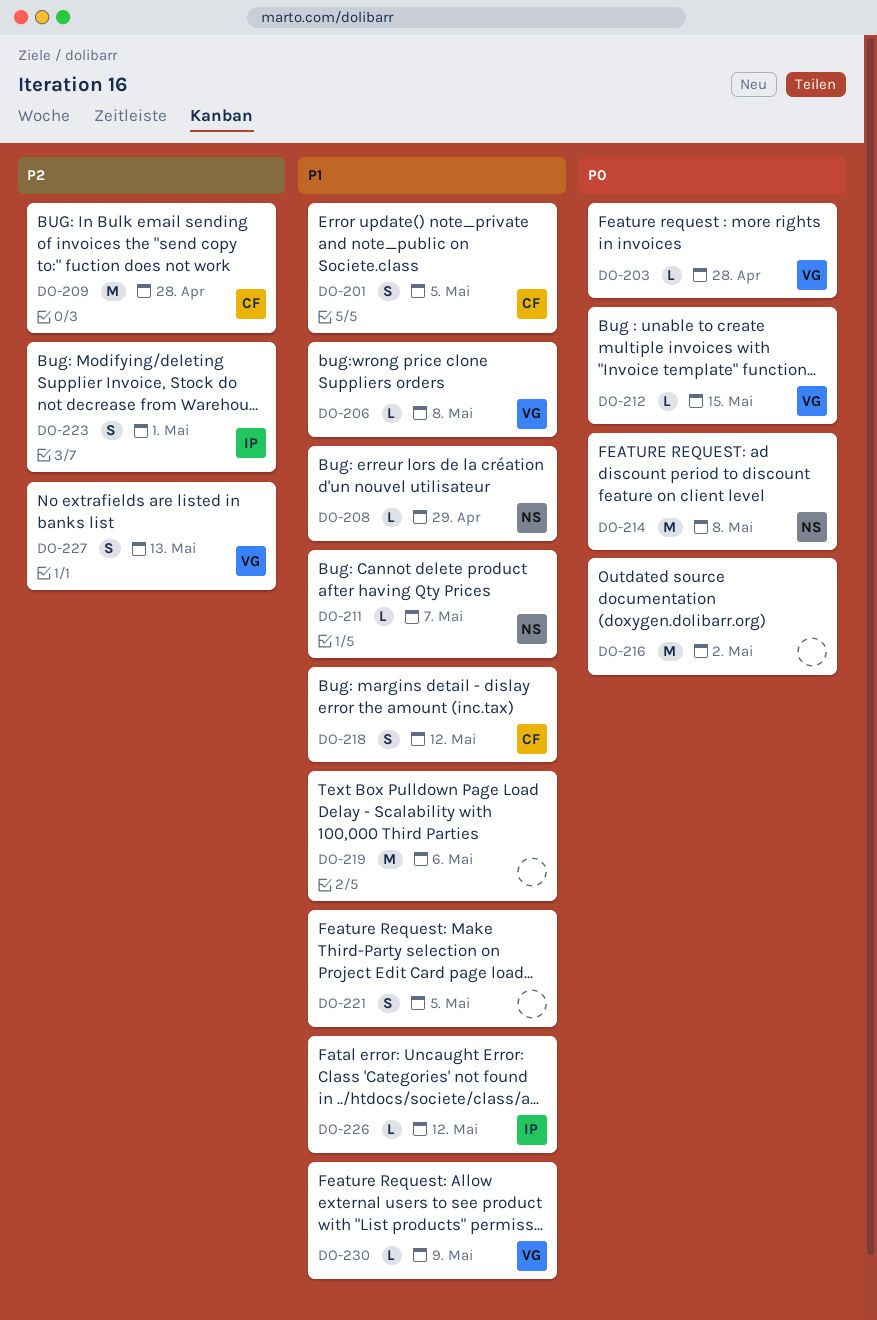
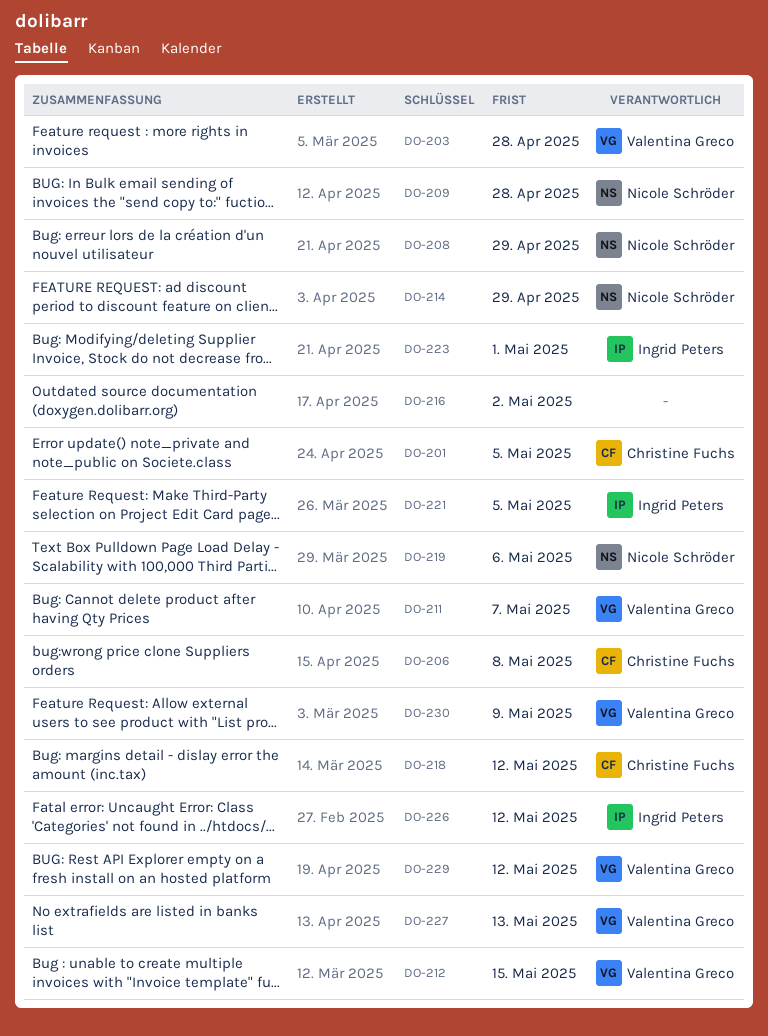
DO-206, owner: Valentina Greco -> Christine Fuchs
DO-209, owner: Christine Fuchs -> Nicole Schröder
DO-211, owner: Nicole Schröder -> Valentina Greco
DO-214, due: May 8 -> Apr 29
DO-219, owner: none -> Nicole Schröder
DO-221, owner: none -> Ingrid Peters
DO-229: none -> present

